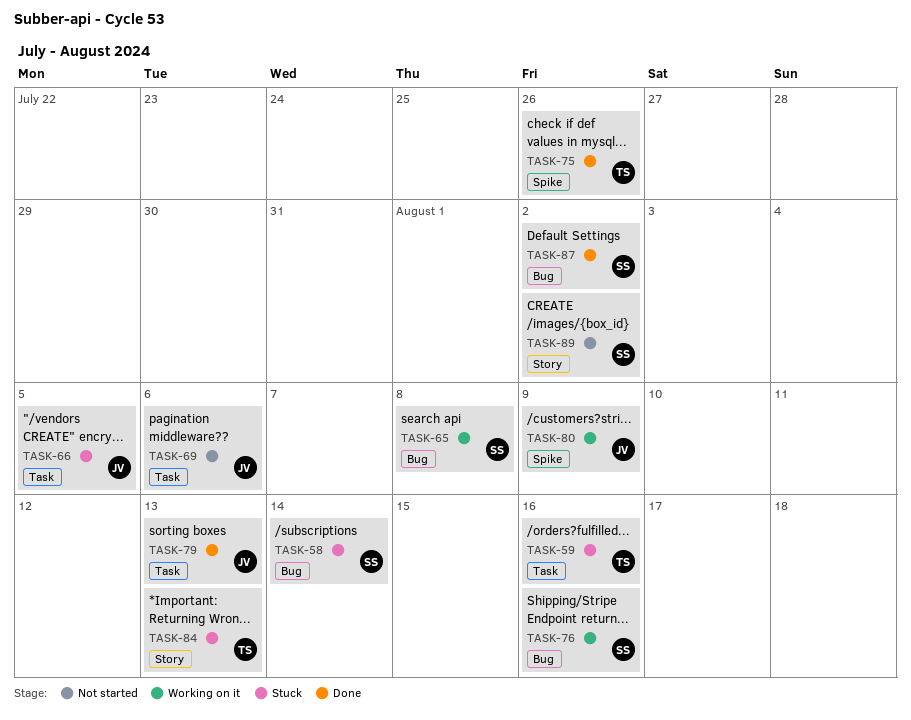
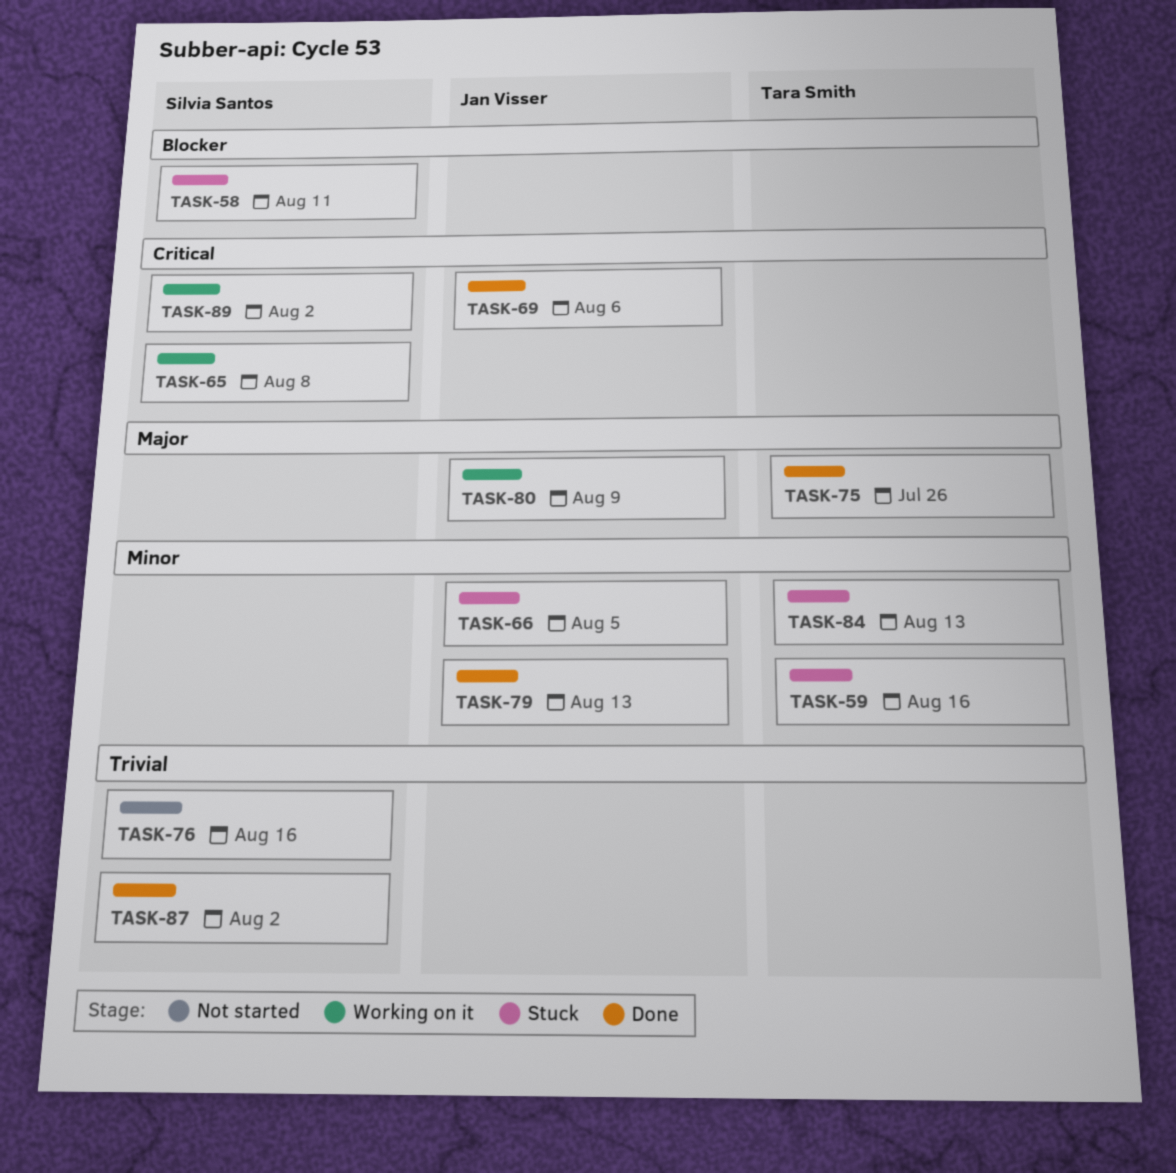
TASK-58, due: Aug 14 -> Aug 11
TASK-69, status: Not started -> Done
TASK-76, status: Working on it -> Not started
TASK-89, status: Not started -> Working on it

